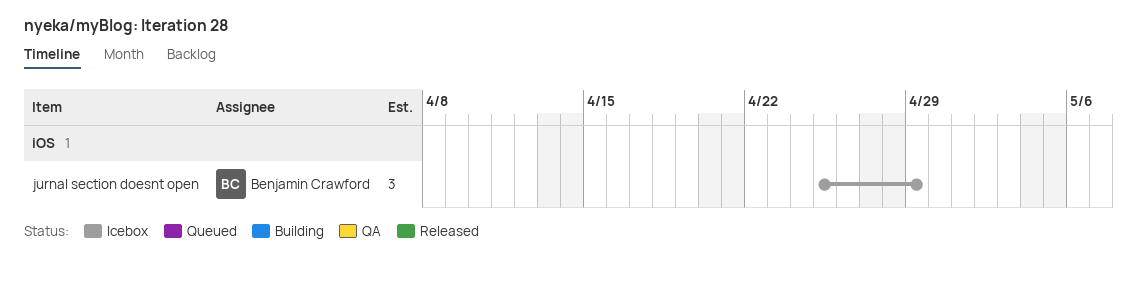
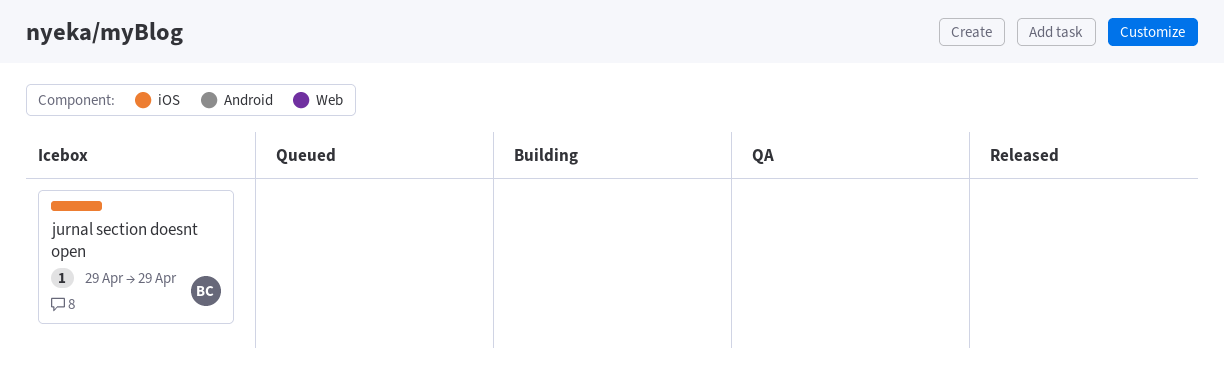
jurnal section doesnt open, estimate: 3 -> 1
jurnal section doesnt open, start: Apr 25 -> Apr 29

